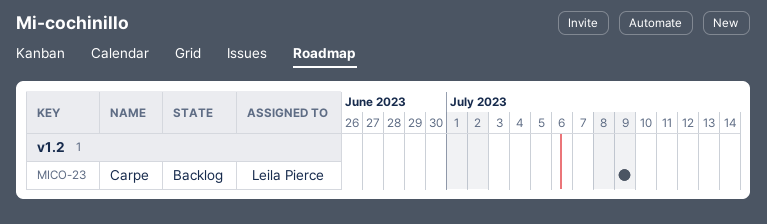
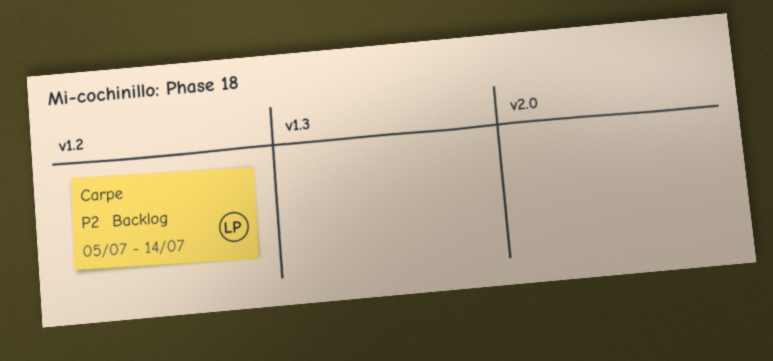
Carpe, start: Jul 9 -> Jul 5
Carpe, due: Jul 9 -> Jul 14

